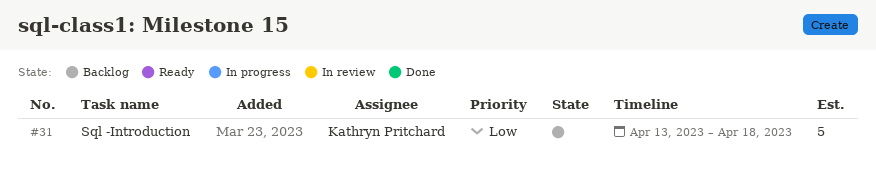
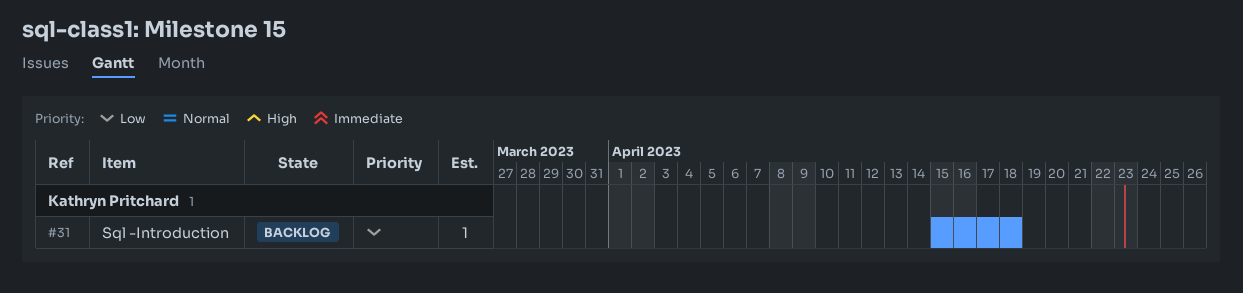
#31, estimate: 5 -> 1
#31, start: Apr 13 -> Apr 15

